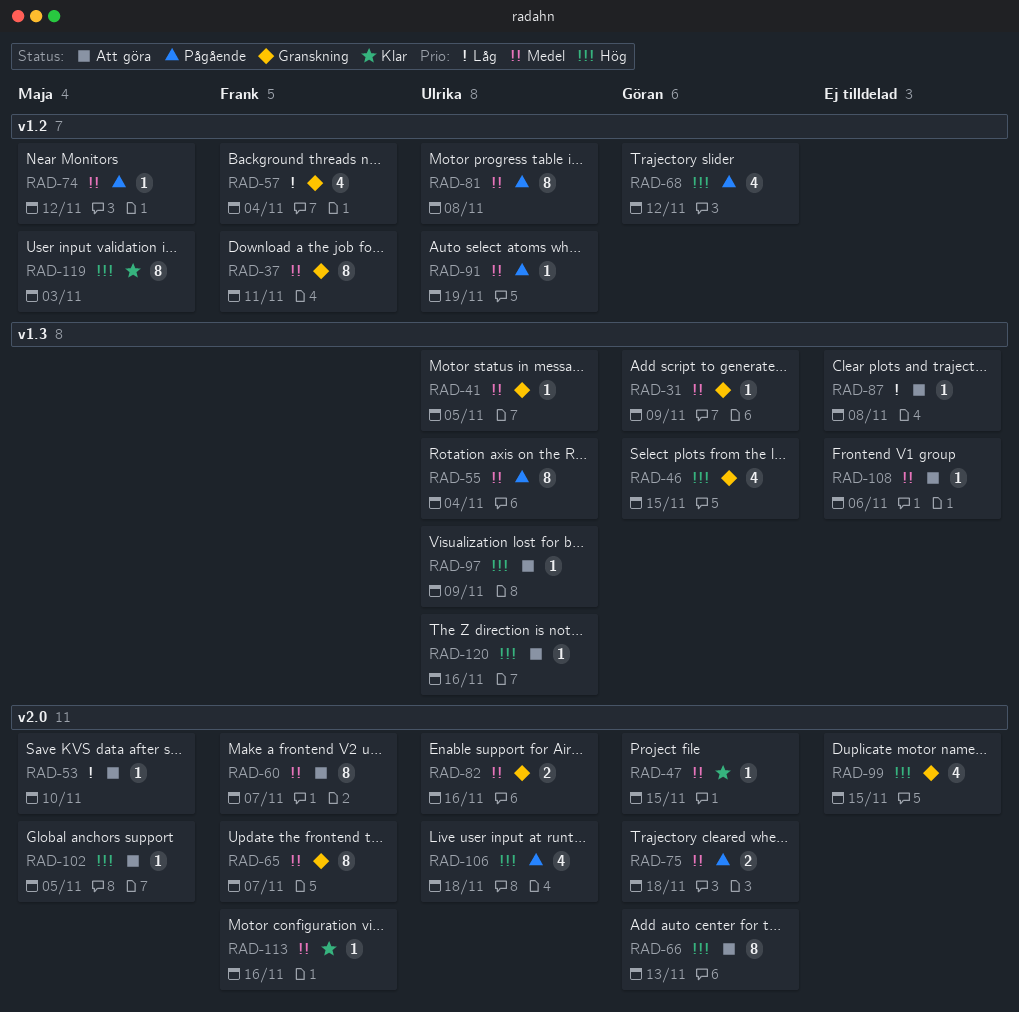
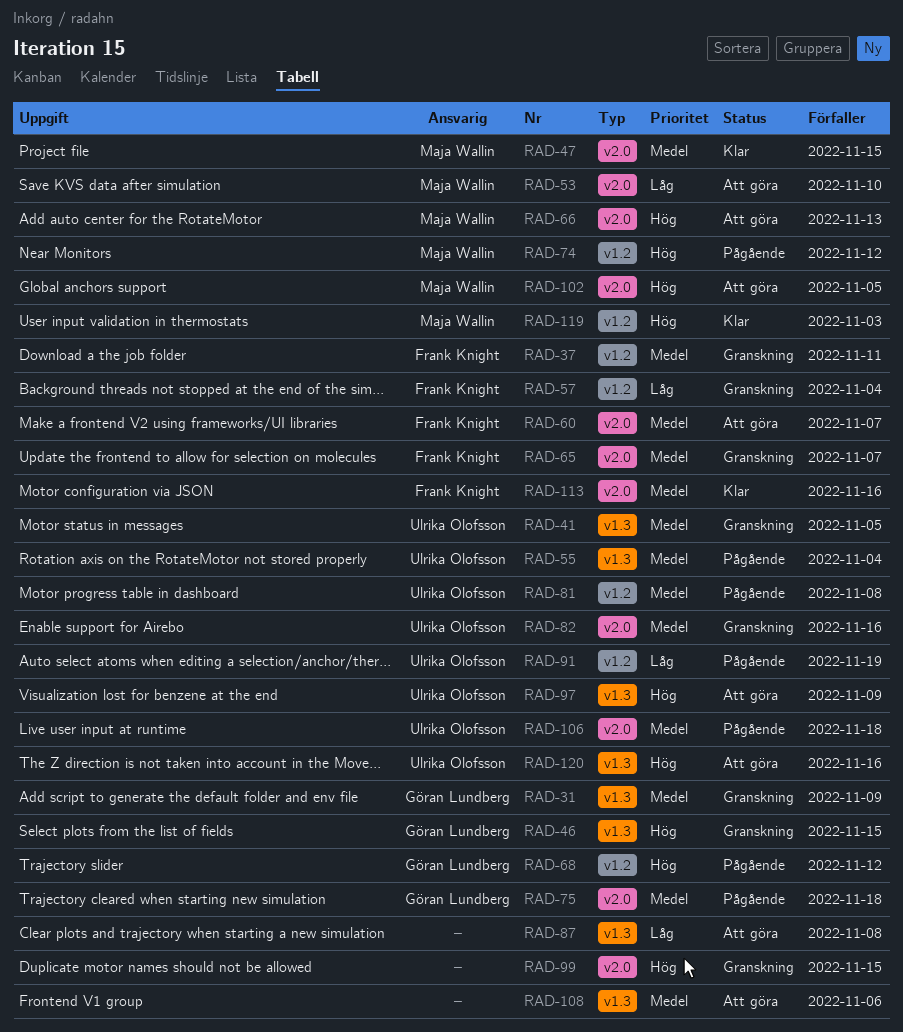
RAD-47, owner: Göran Lundberg -> Maja Wallin
RAD-66, owner: Göran Lundberg -> Maja Wallin
RAD-74, priority: Medel -> Hög
RAD-91, priority: Medel -> Låg
RAD-106, priority: Hög -> Medel

